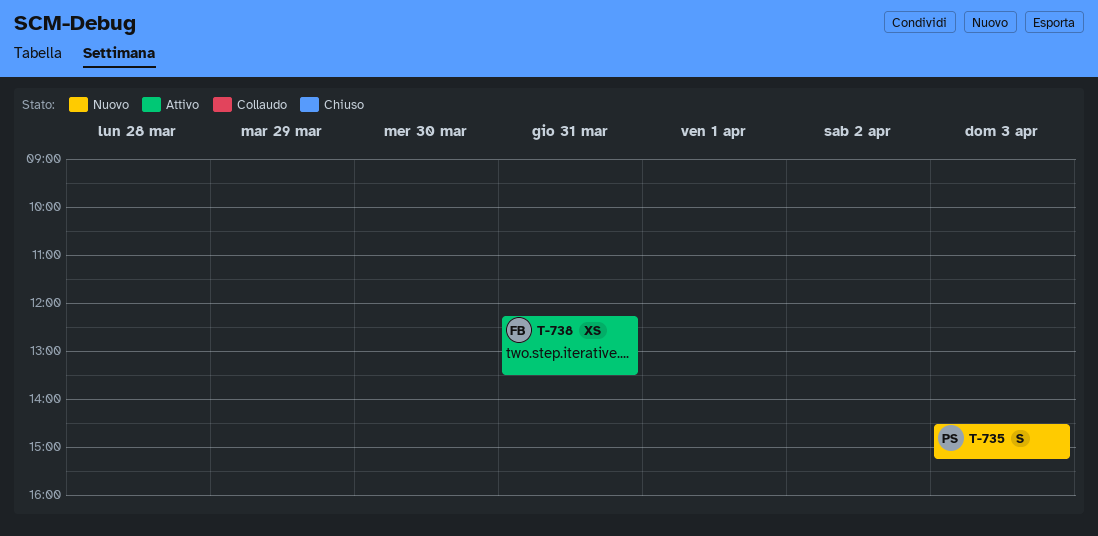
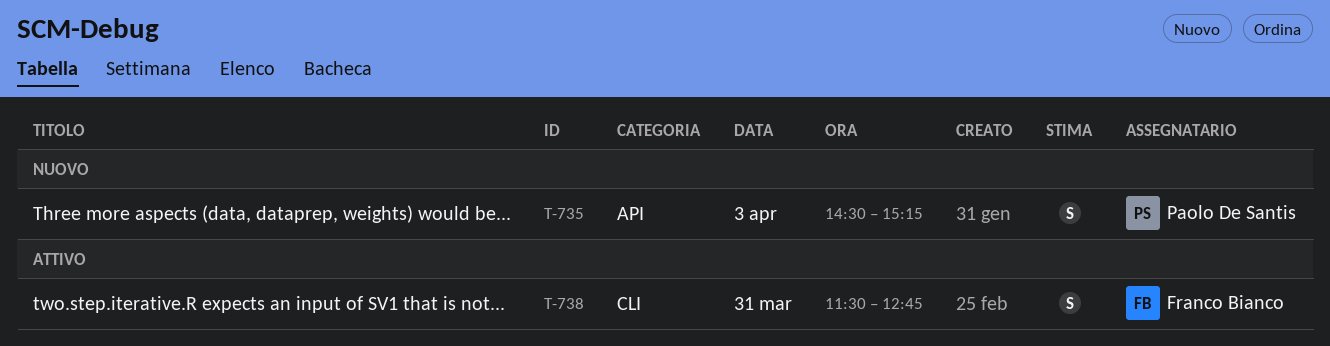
T-738, estimate: XS -> S
T-738, begins: 12:15 -> 11:30
T-738, ends: 13:30 -> 12:45

